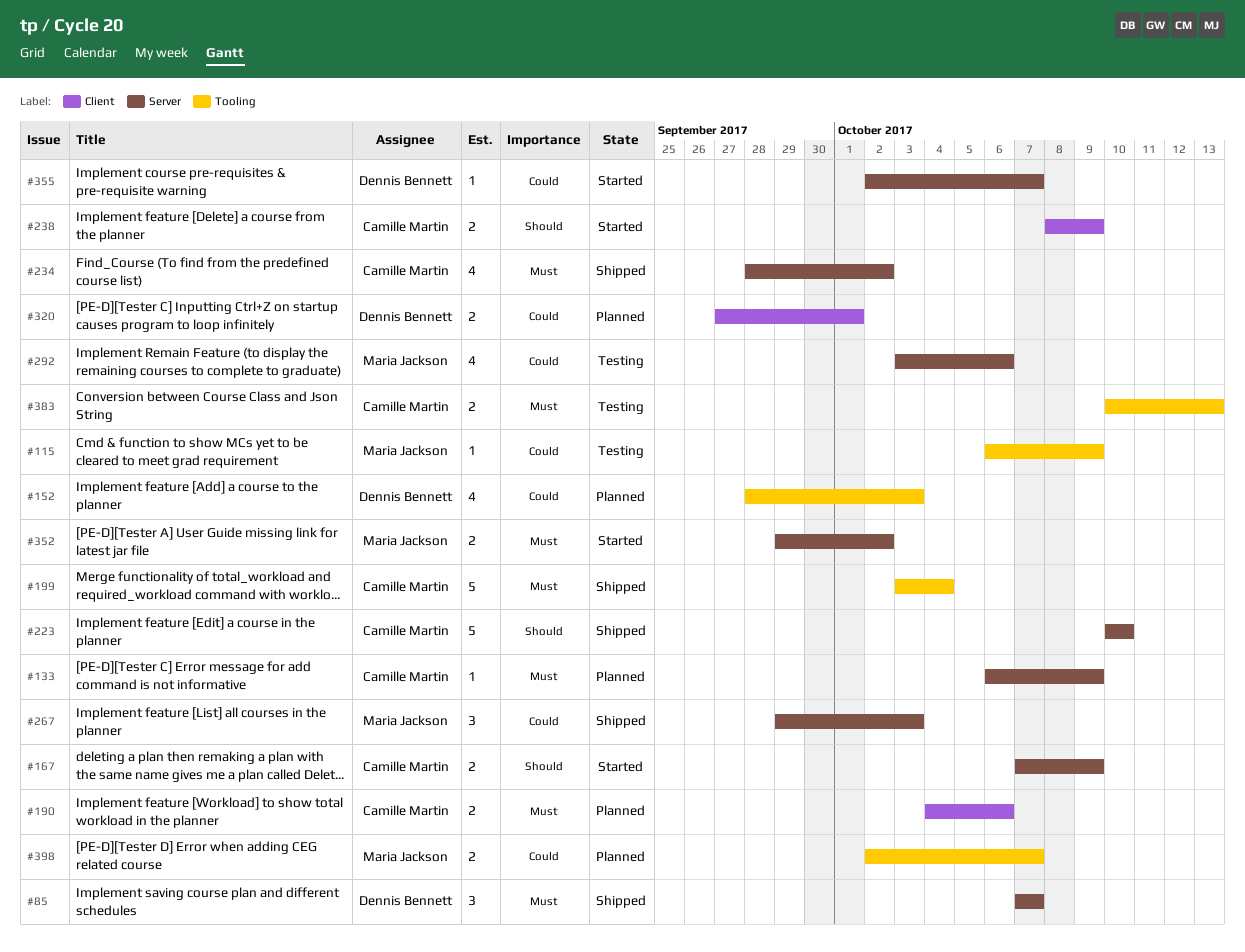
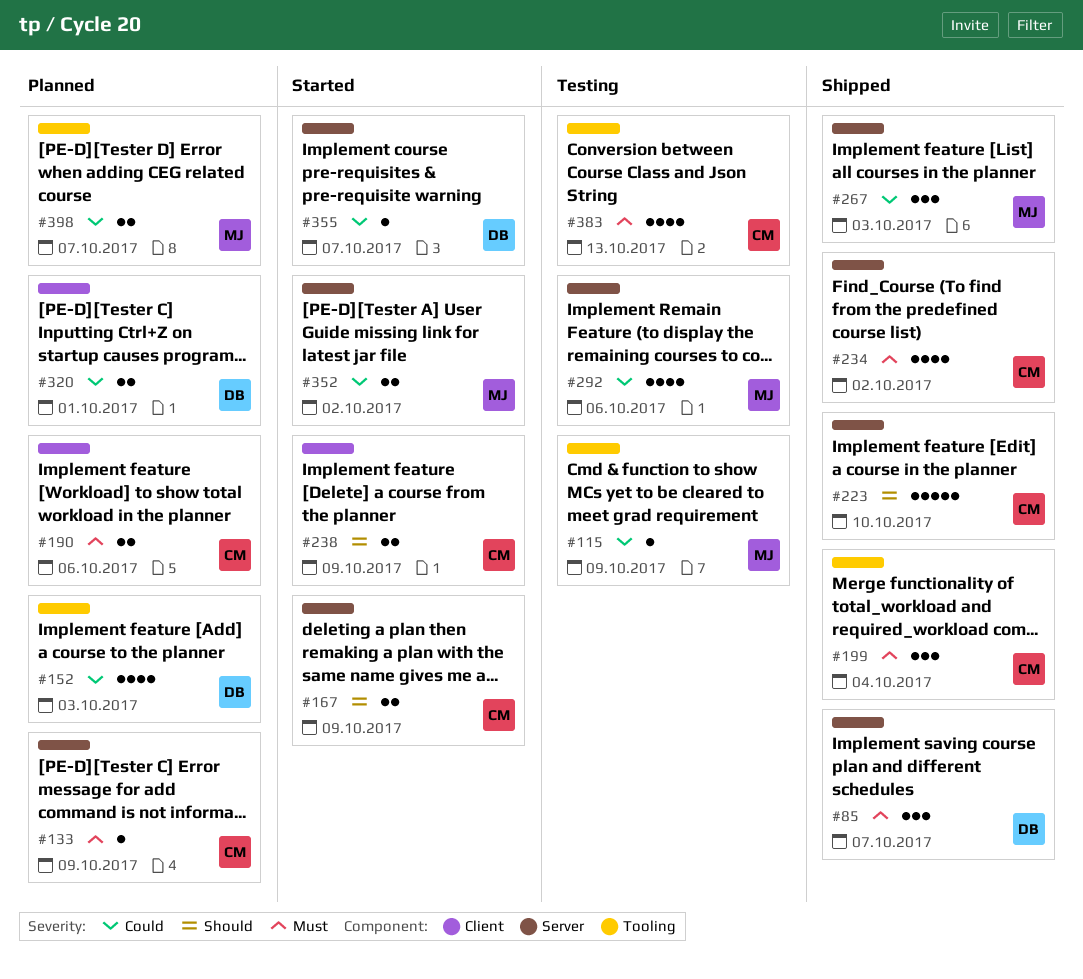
#199, estimate: 5 -> 3
#352, priority: Must -> Could
#383, estimate: 2 -> 4

